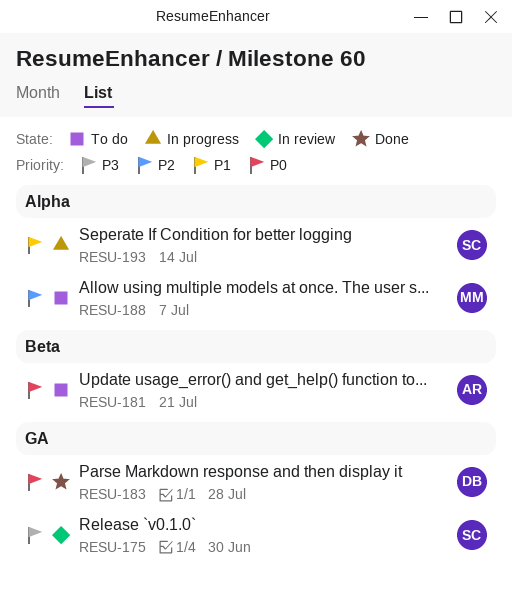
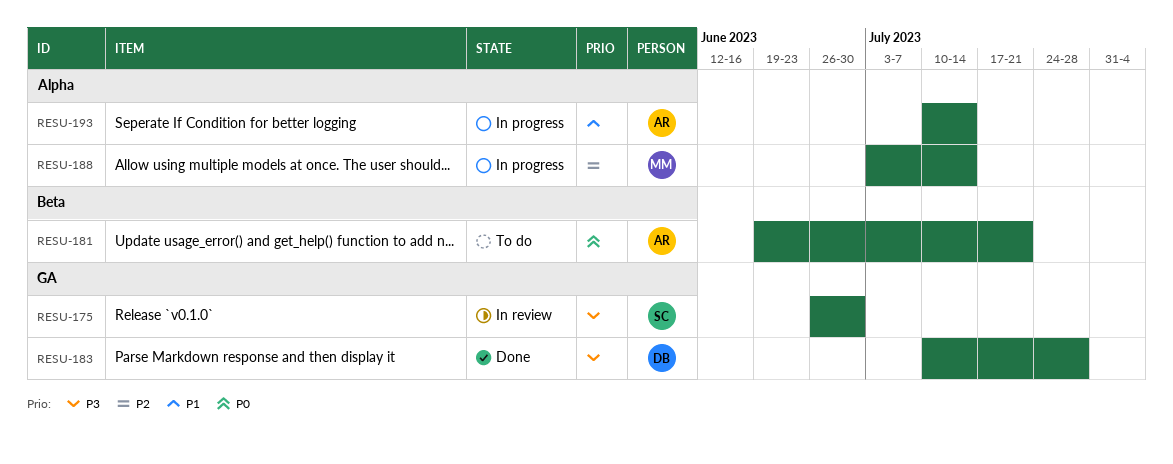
RESU-183, priority: P0 -> P3
RESU-188, status: To do -> In progress
RESU-188, due: Jul 7 -> Jul 14
RESU-193, owner: SC -> AR

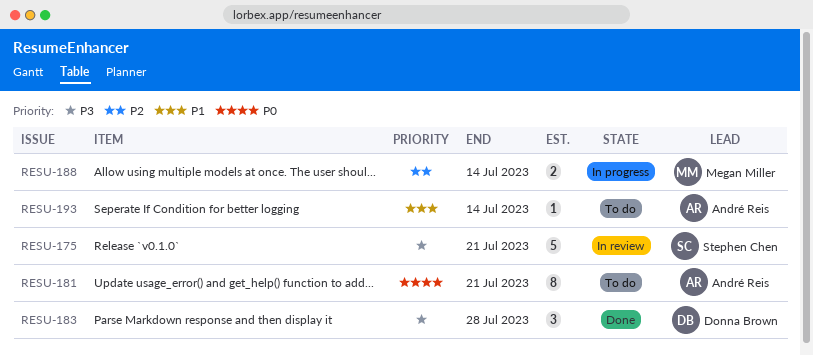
RESU-175, due: Jun 30 -> Jul 21
RESU-193, status: In progress -> To do

